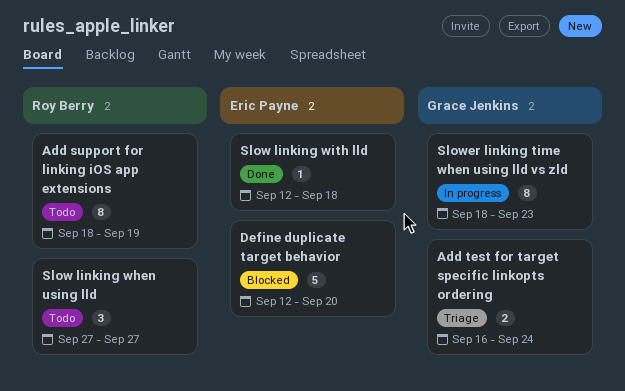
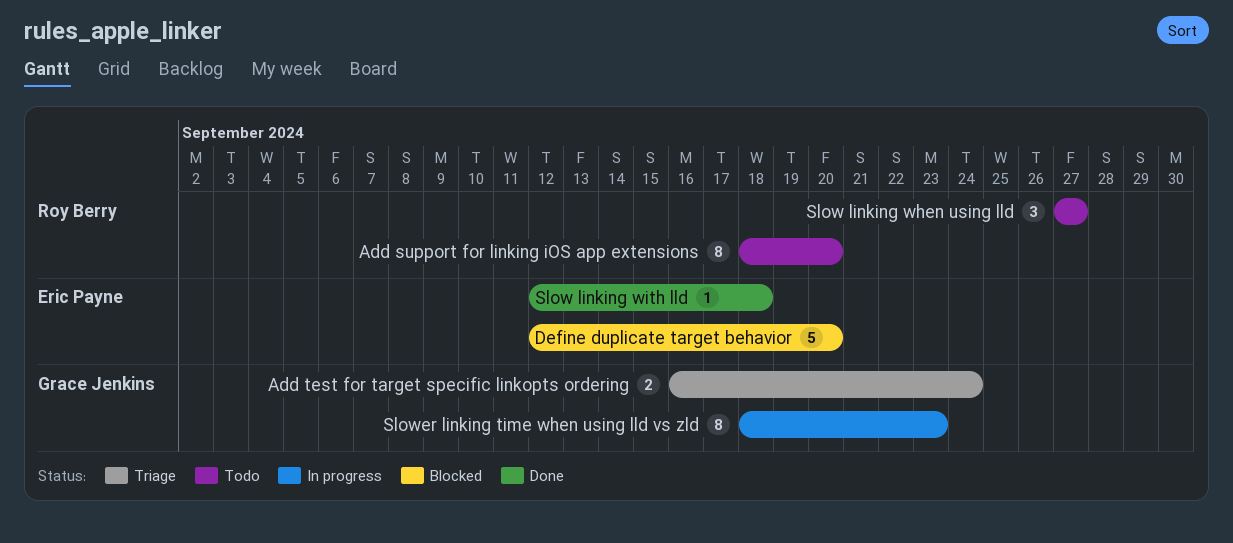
Add support for linking iOS app extensions, due: Sep 19 -> Sep 20

